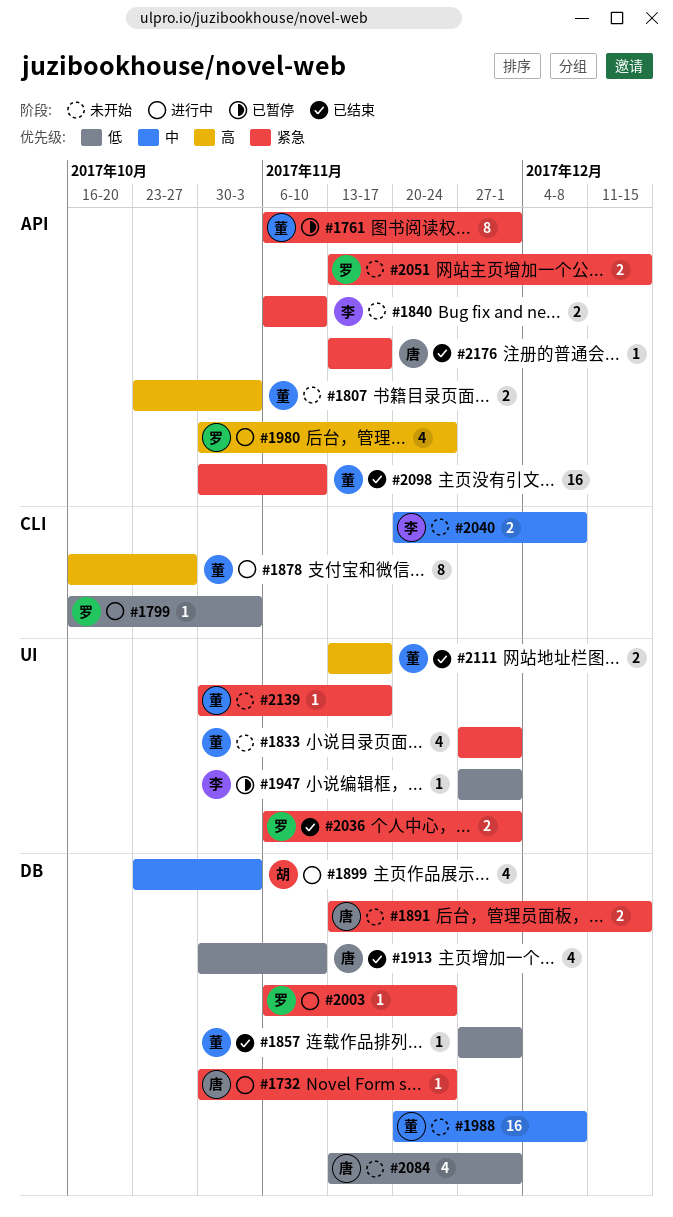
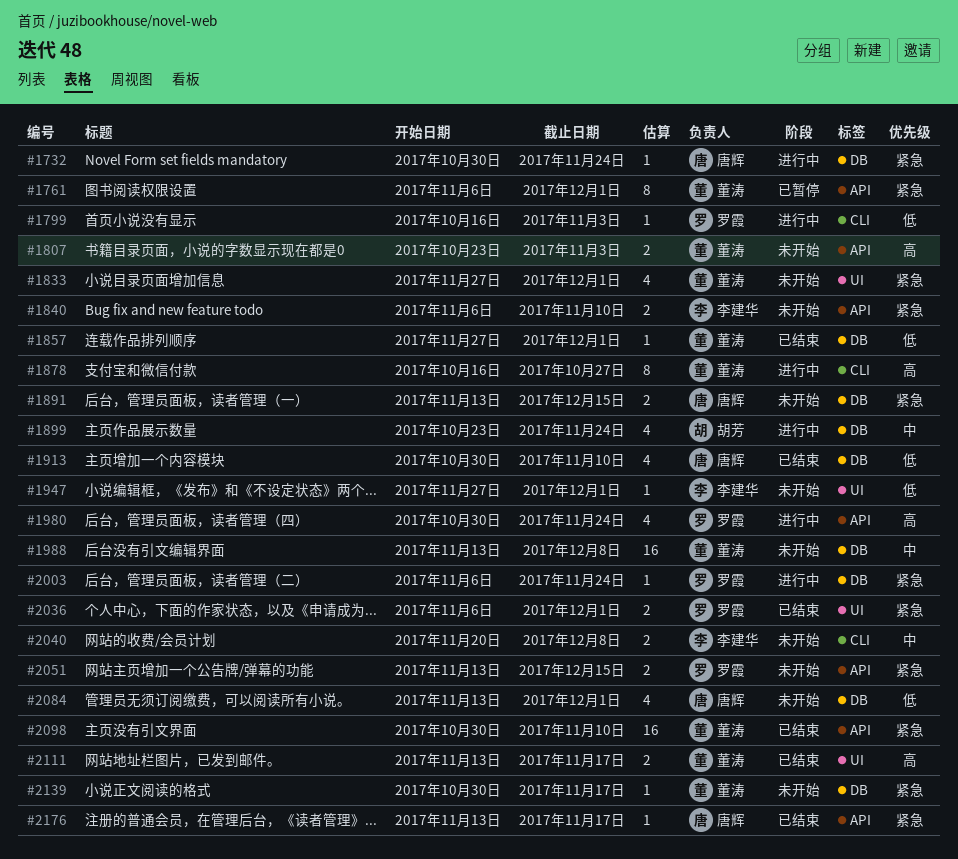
#1899, due: Nov 3 -> Nov 24
#1947, status: 已暂停 -> 未开始
#1988, start: Nov 20 -> Nov 13
#2139, label: UI -> DB

